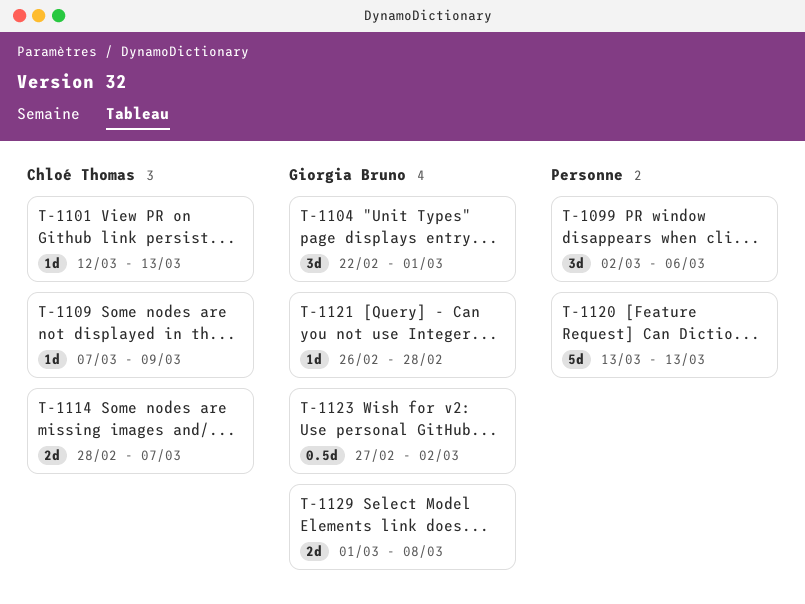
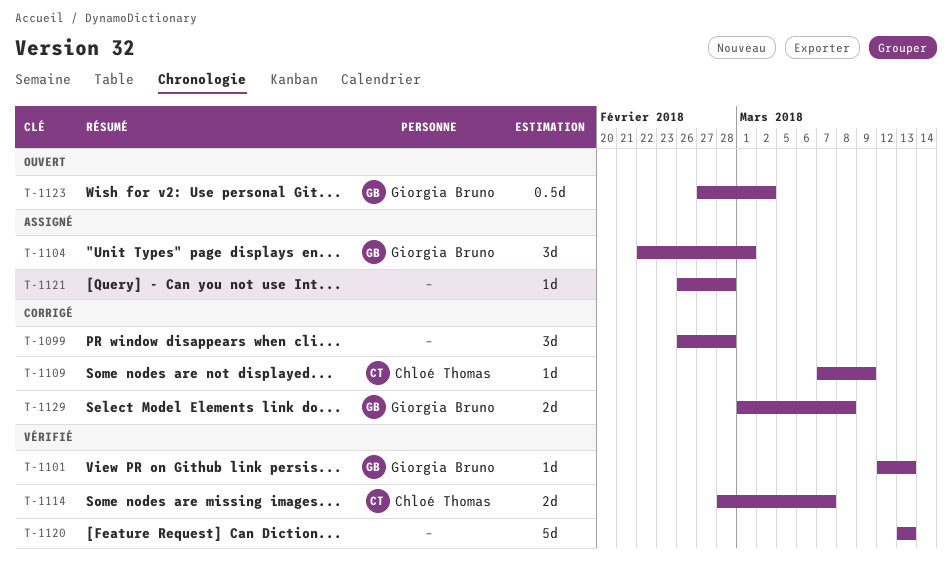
T-1099, start: Mar 2 -> Feb 26
T-1099, due: Mar 6 -> Feb 28
T-1101, owner: Chloé Thomas -> Giorgia Bruno
T-1121, owner: Giorgia Bruno -> none

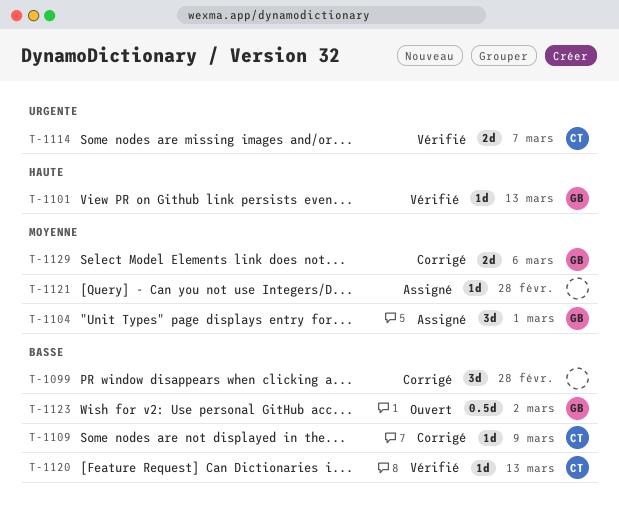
T-1120, owner: none -> Chloé Thomas
T-1120, estimate: 5d -> 1d
T-1129, due: Mar 8 -> Mar 6

